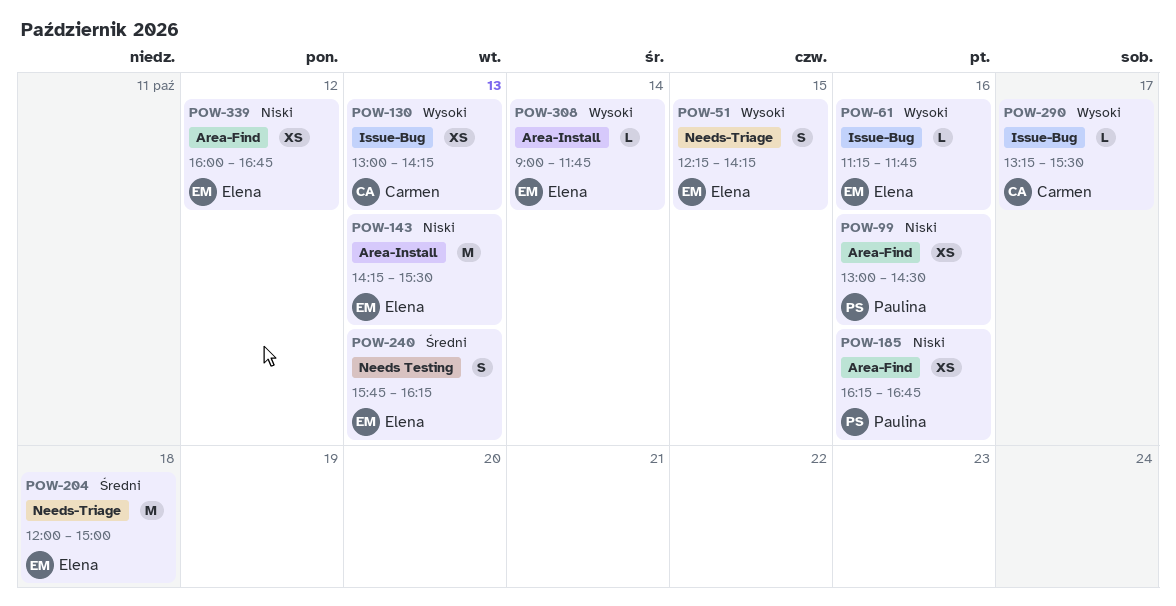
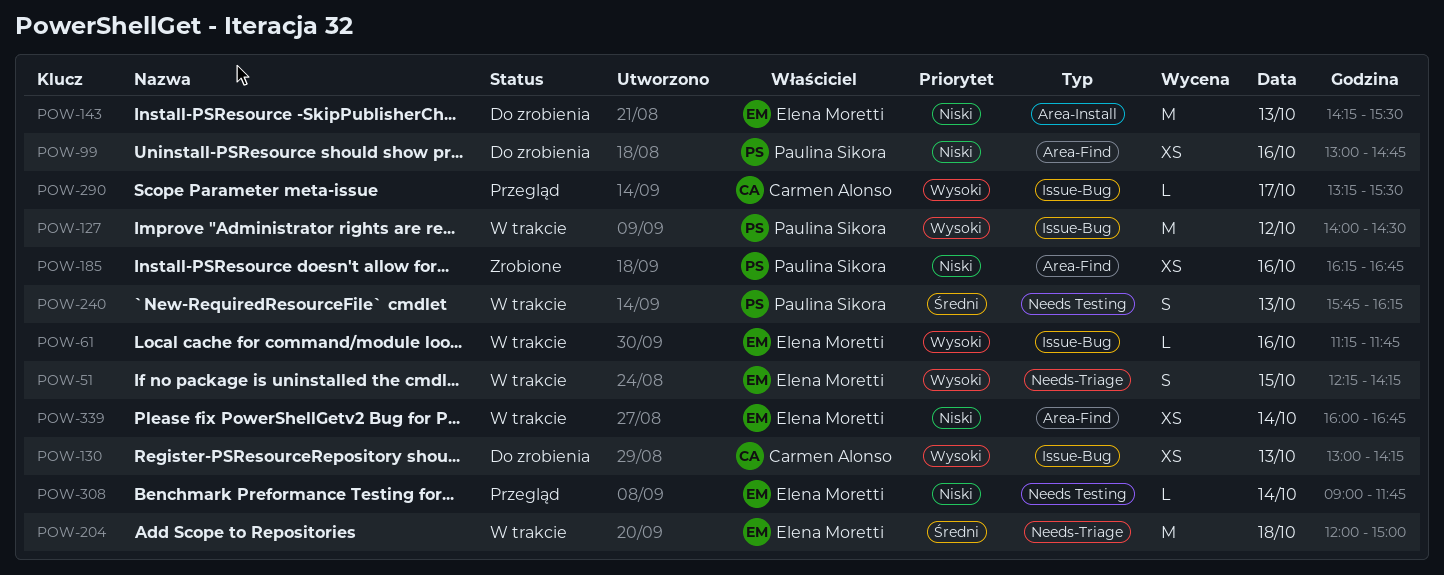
POW-99, ends: 14:30 -> 14:45
POW-127: none -> present
POW-240, owner: Elena Moretti -> Paulina Sikora
POW-308, priority: Wysoki -> Niski
POW-308, label: Area-Install -> Needs Testing
POW-339, day: Oct 12 -> Oct 14

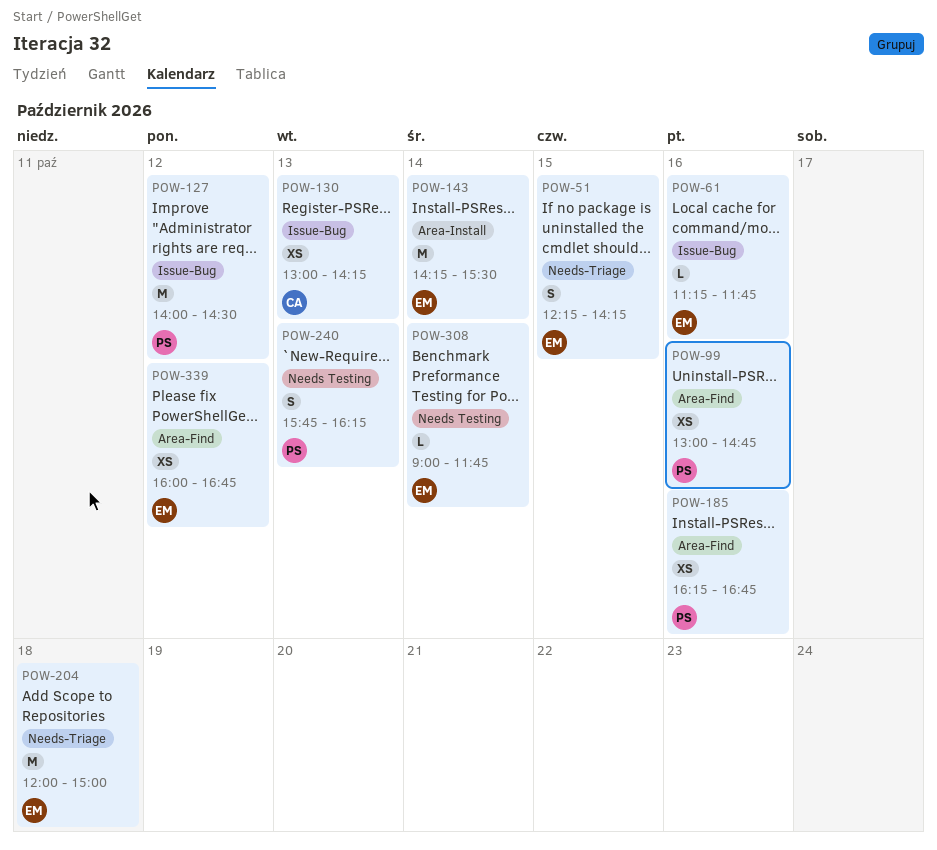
POW-143, day: Oct 13 -> Oct 14
POW-290: present -> none
POW-339, day: Oct 14 -> Oct 12

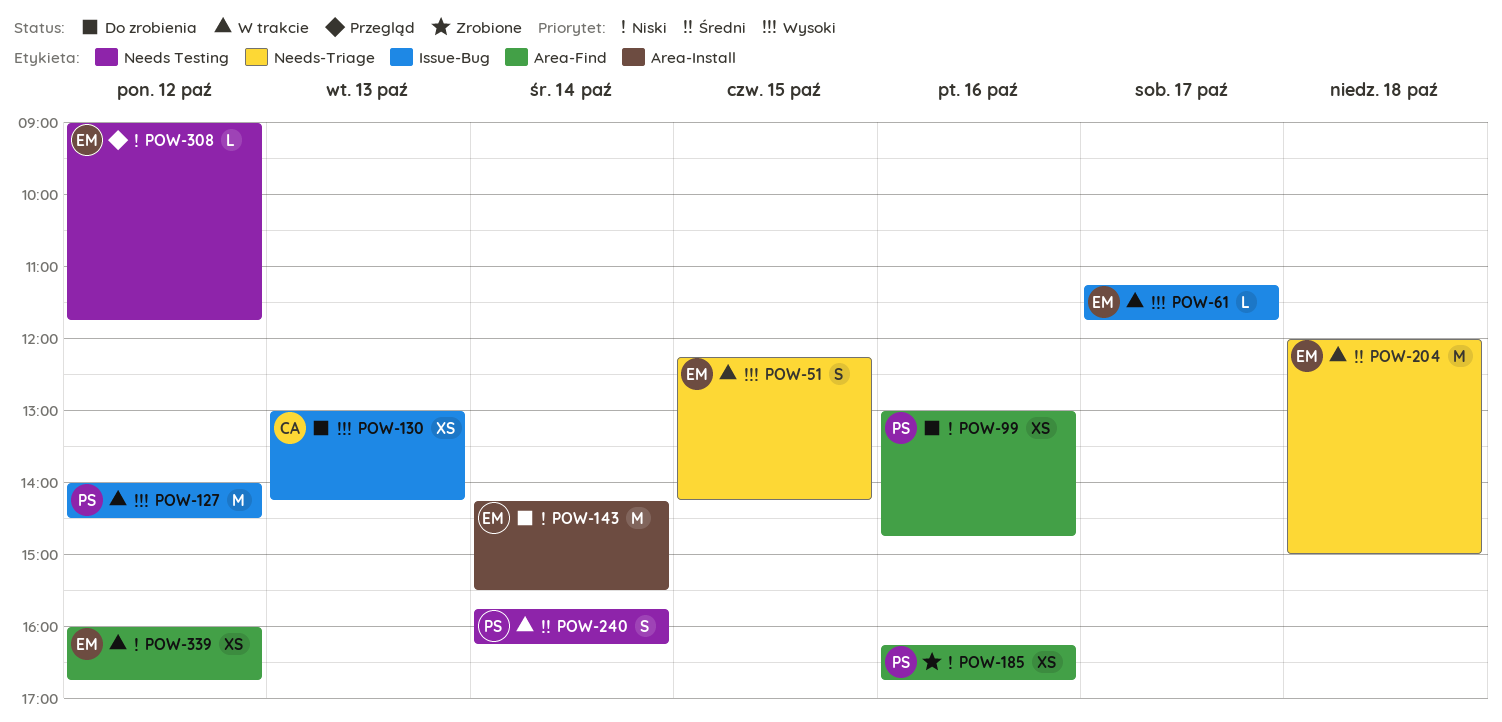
POW-61, day: Oct 16 -> Oct 17
POW-240, day: Oct 13 -> Oct 14
POW-308, day: Oct 14 -> Oct 12

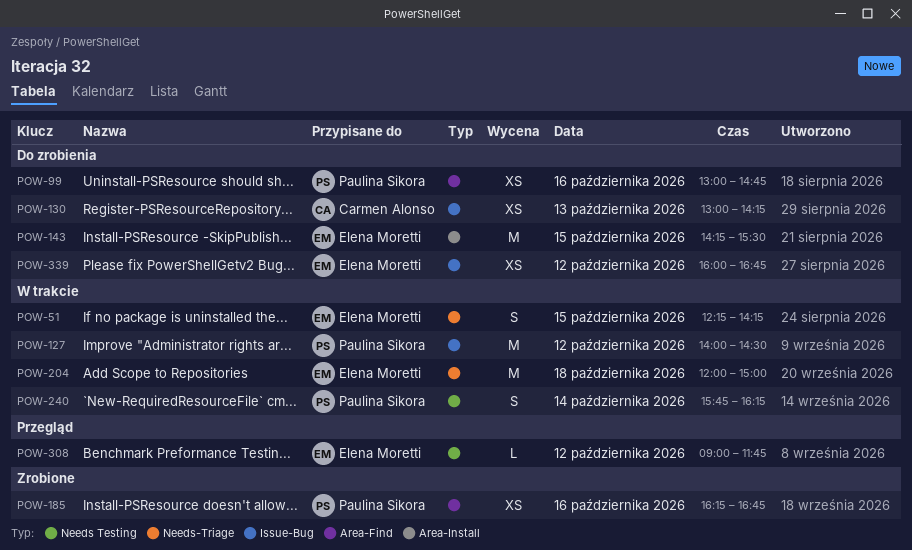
POW-61: present -> none
POW-143, day: Oct 14 -> Oct 15
POW-339, status: W trakcie -> Do zrobienia
POW-339, label: Area-Find -> Issue-Bug

